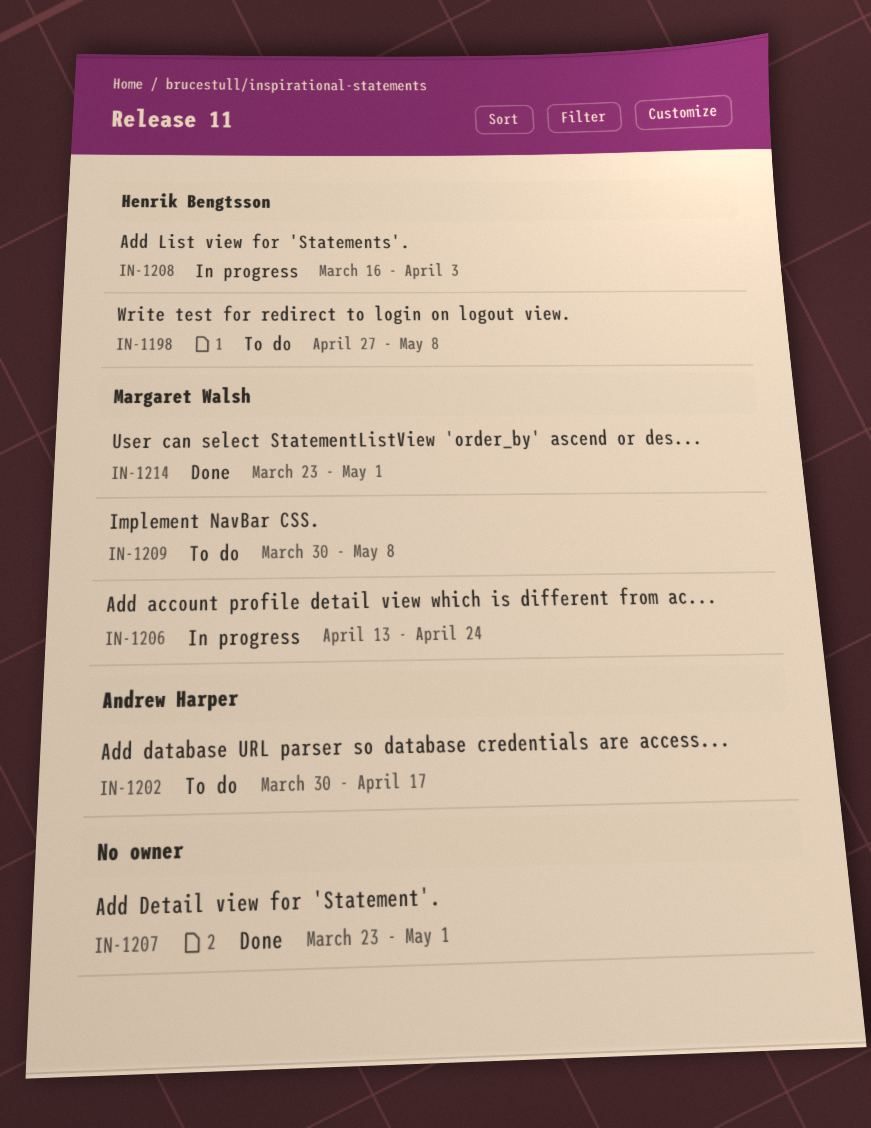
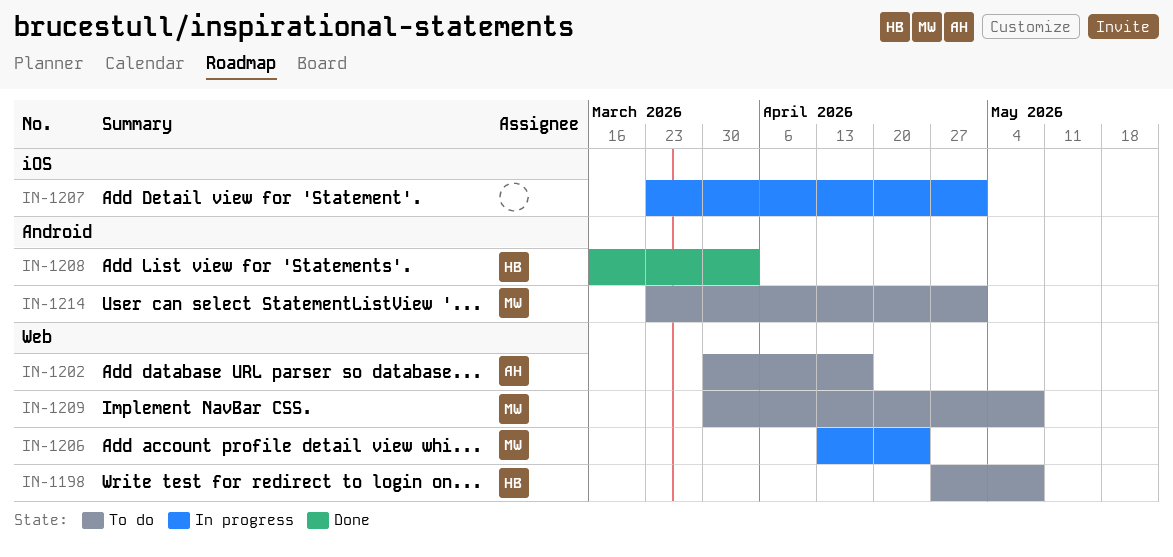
IN-1207, status: Done -> In progress
IN-1208, status: In progress -> Done
IN-1214, status: Done -> To do

